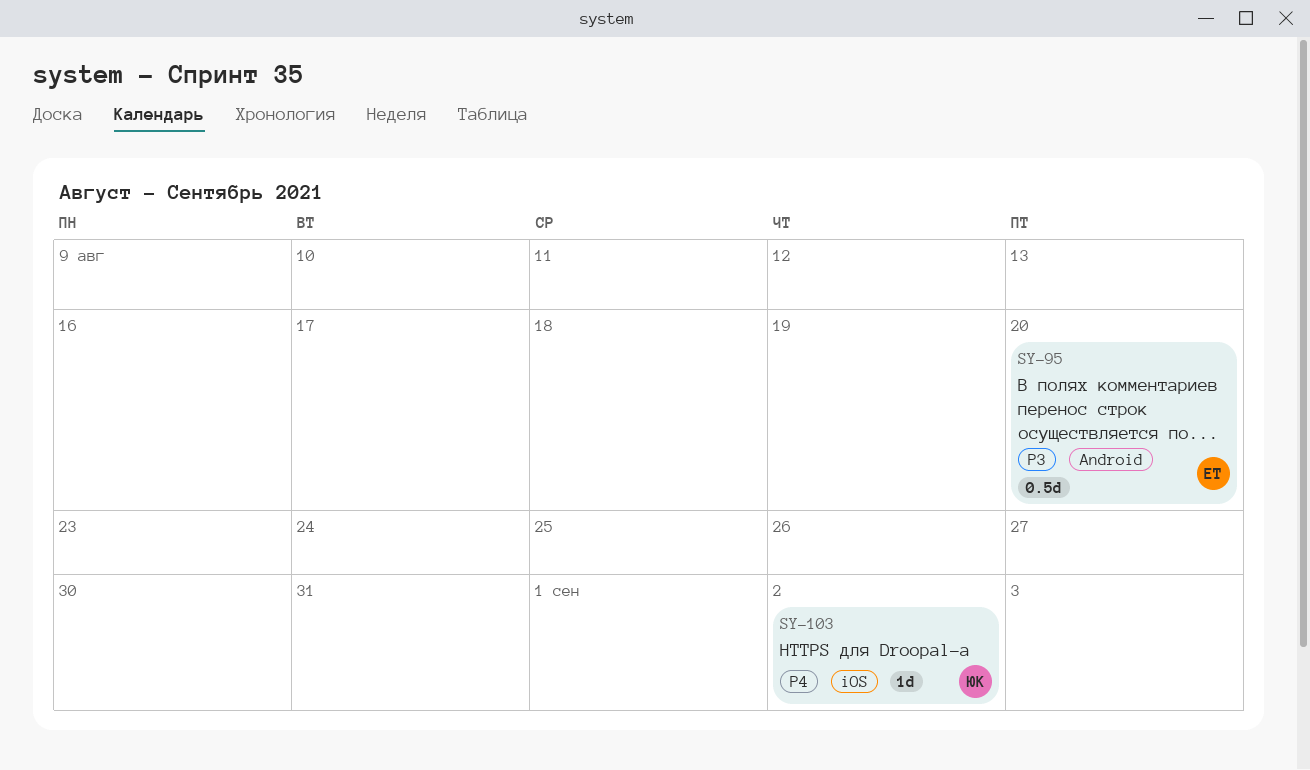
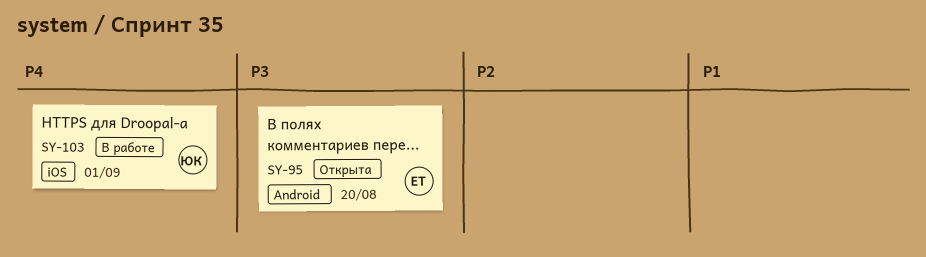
SY-103, due: Sep 2 -> Sep 1

